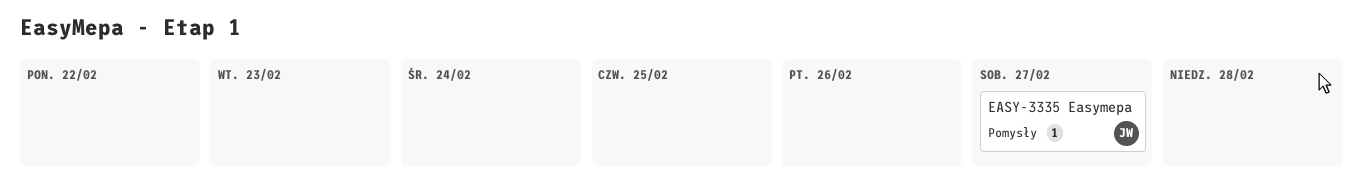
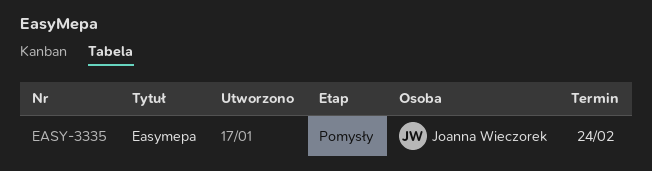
EASY-3335, due: Feb 27 -> Feb 24

